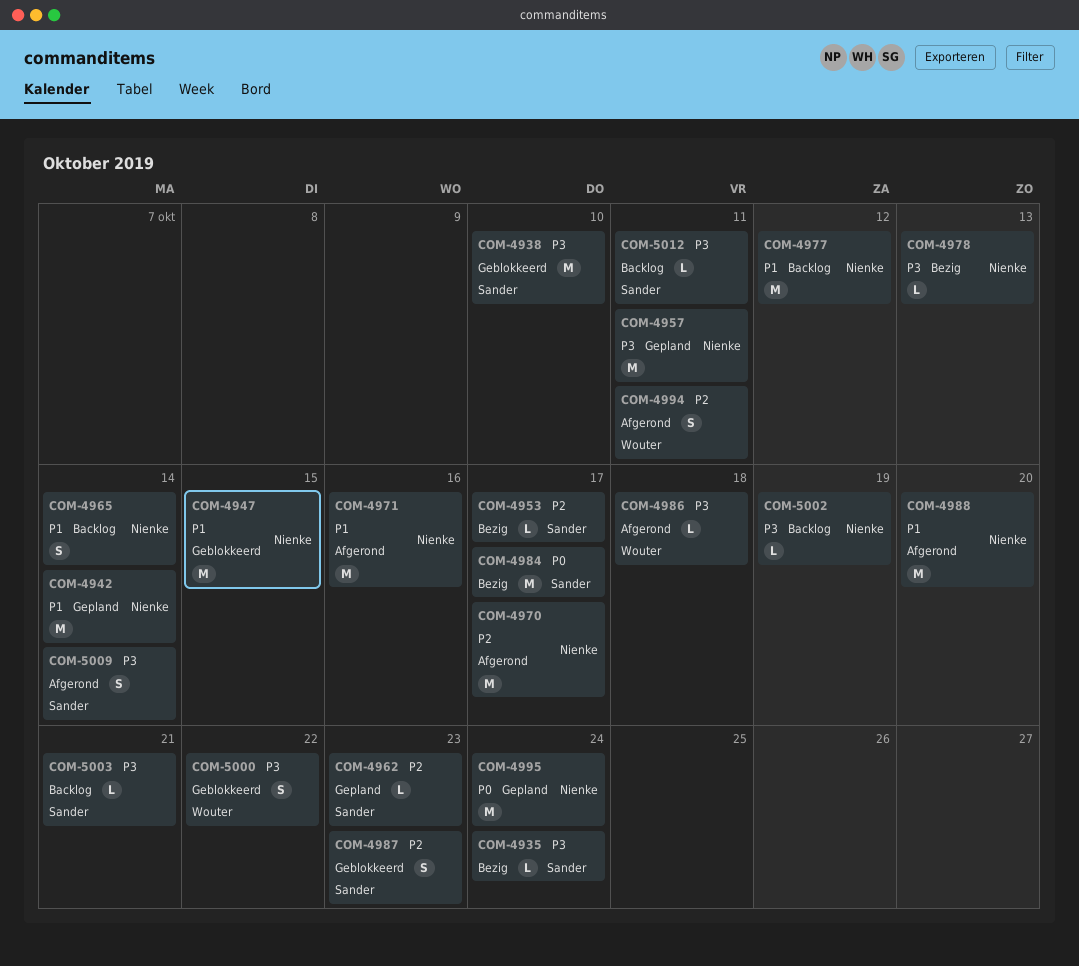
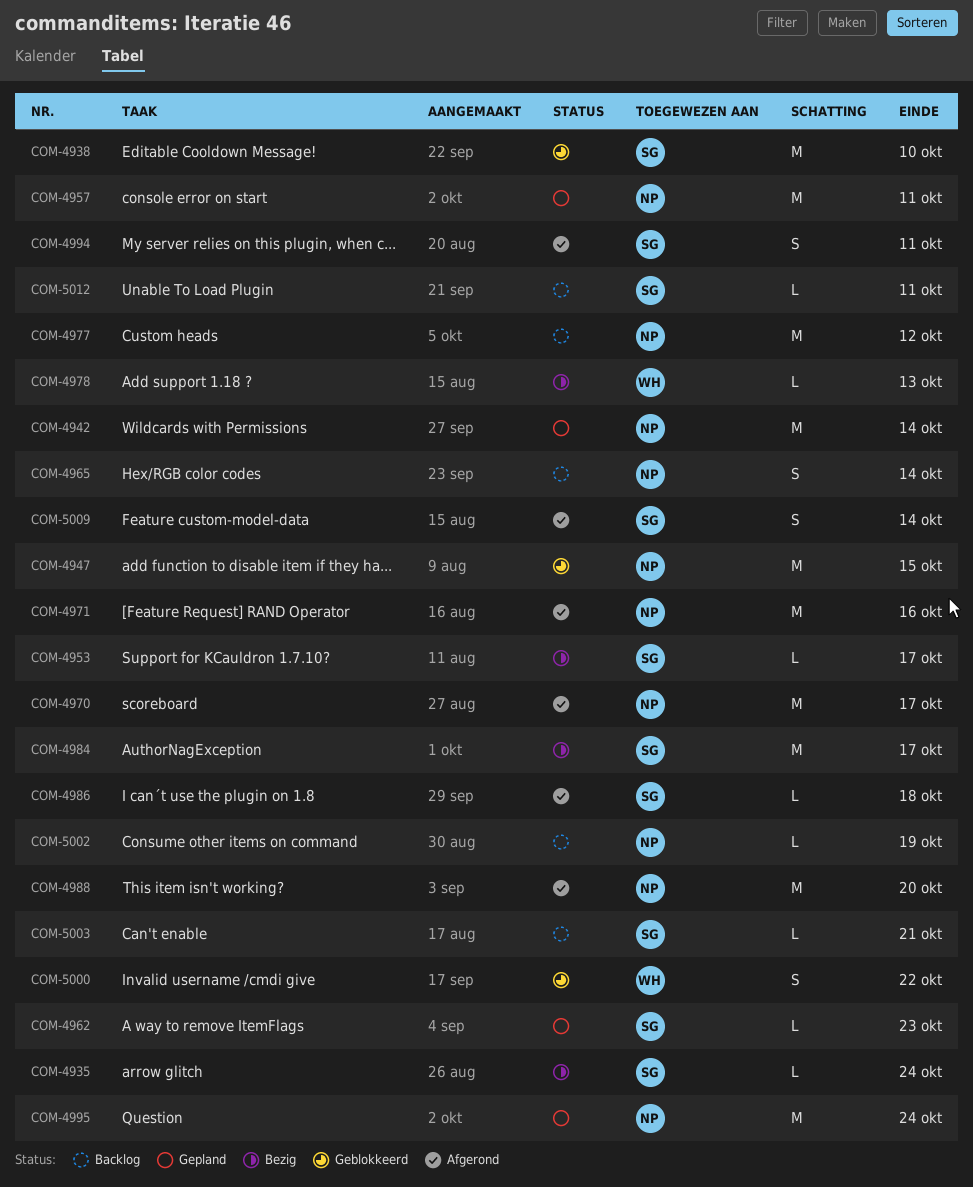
COM-4978, owner: Nienke -> Wouter
COM-4986, owner: Wouter -> Sander
COM-4987: present -> none
COM-4994, owner: Wouter -> Sander

